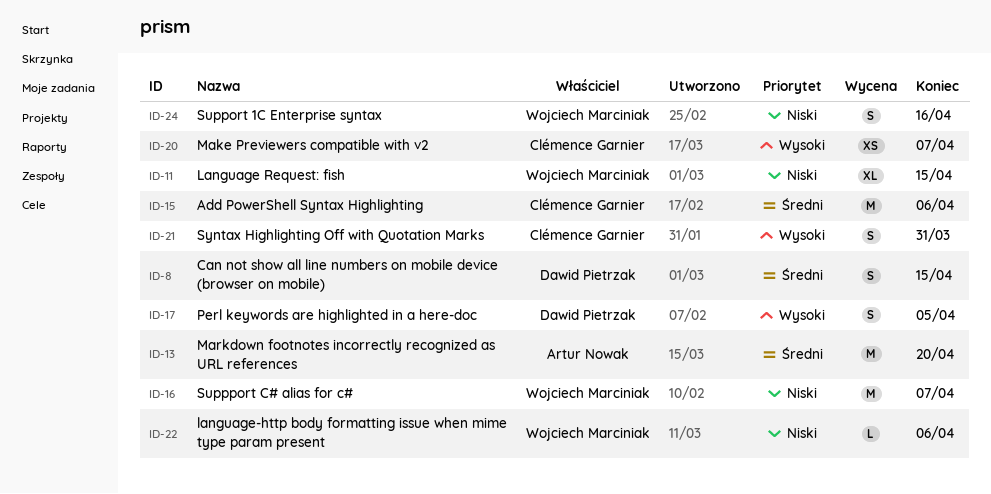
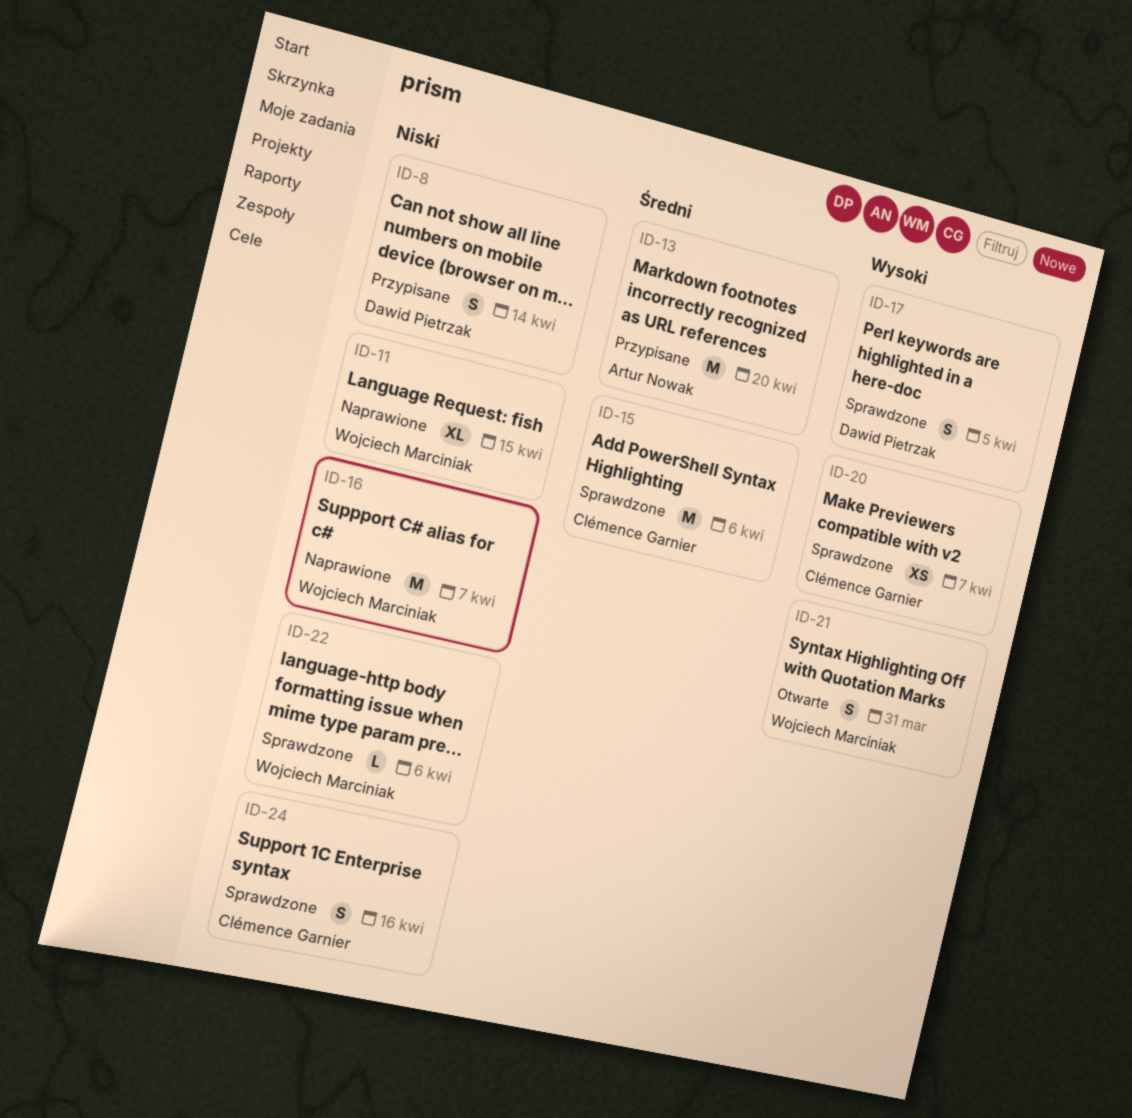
ID-8, priority: Średni -> Niski
ID-8, due: Apr 15 -> Apr 14
ID-21, owner: Clémence Garnier -> Wojciech Marciniak
ID-24, owner: Wojciech Marciniak -> Clémence Garnier

